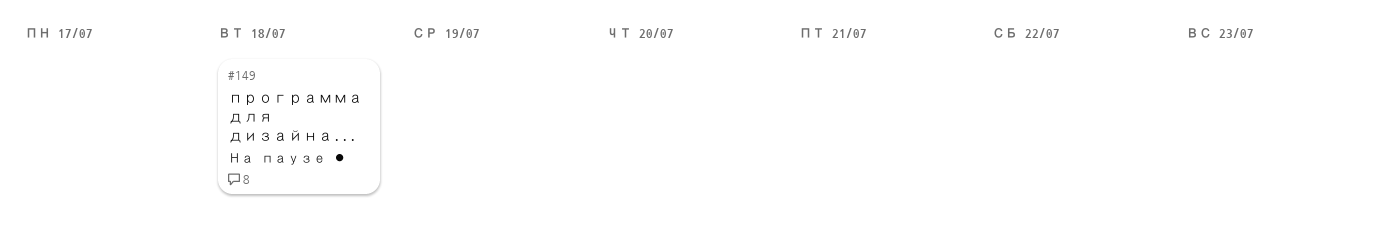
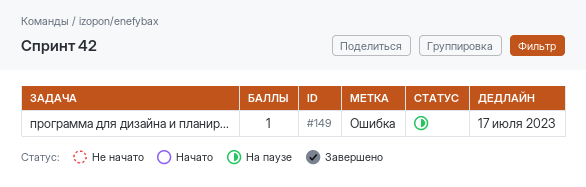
#149, due: Jul 18 -> Jul 17

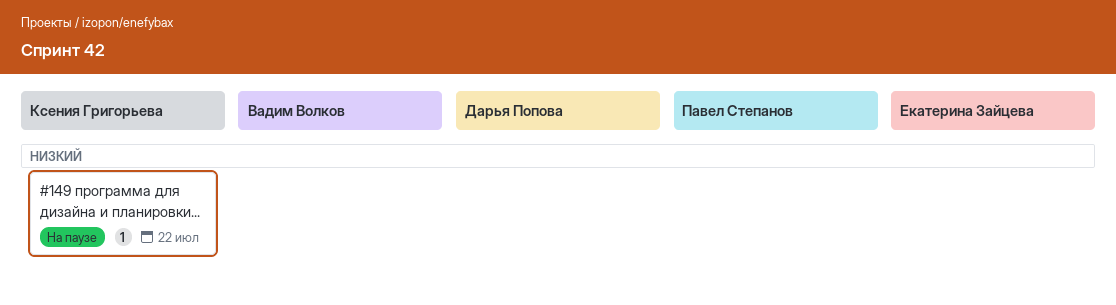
#149, due: Jul 17 -> Jul 22

